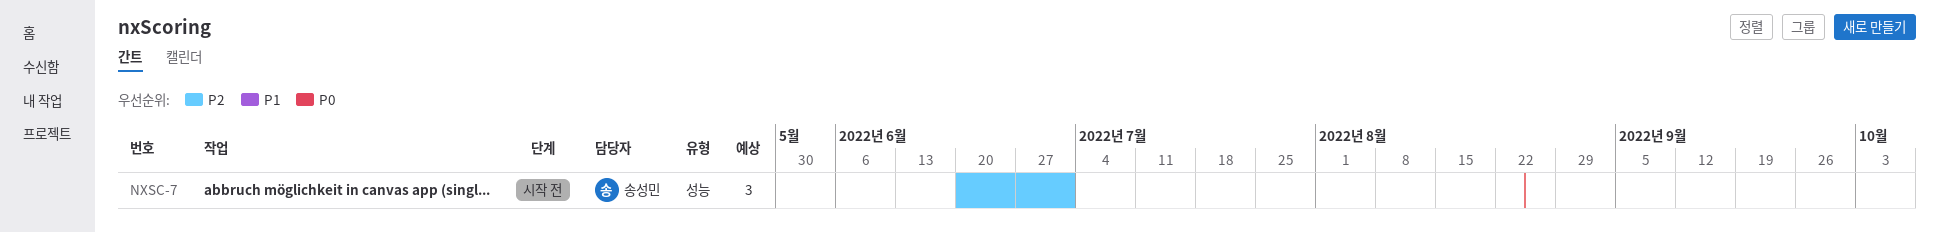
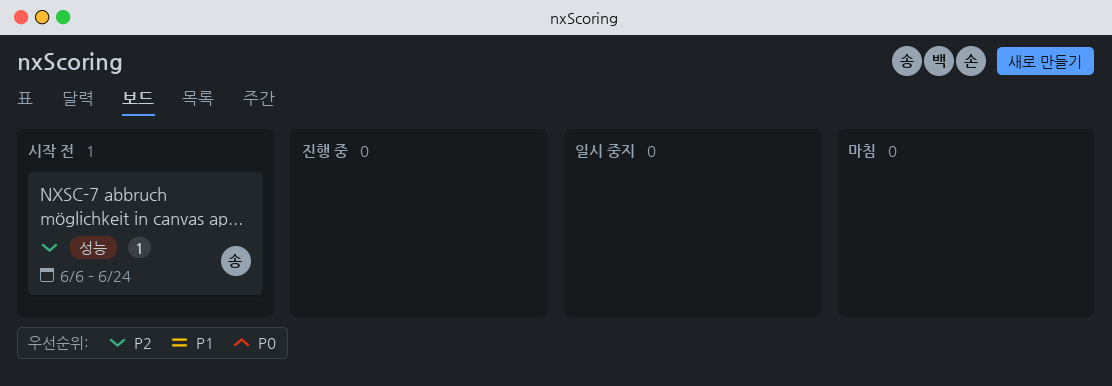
NXSC-7, estimate: 3 -> 1
NXSC-7, start: Jun 20 -> Jun 6
NXSC-7, due: Jul 1 -> Jun 24

